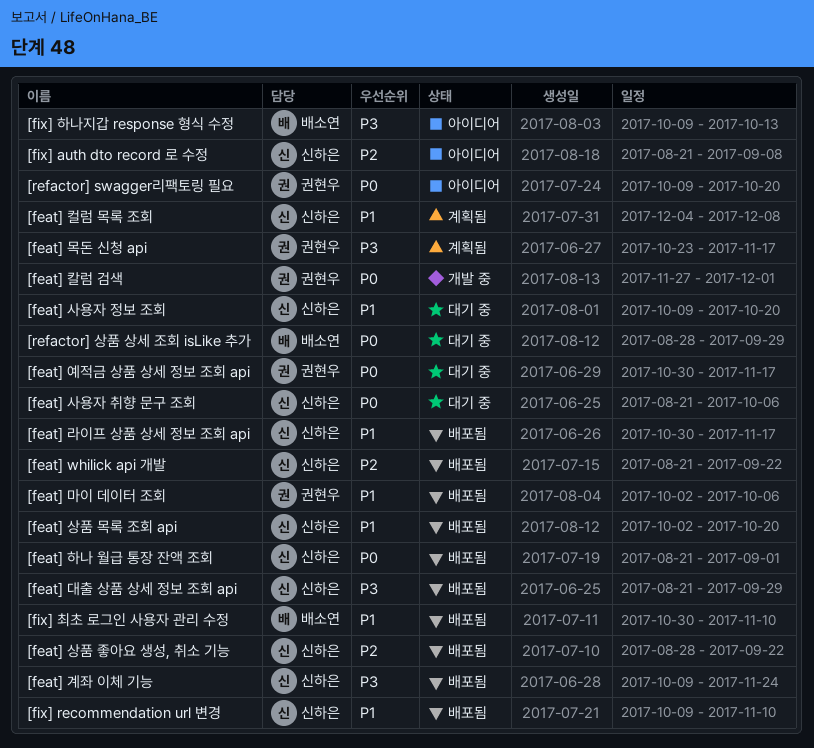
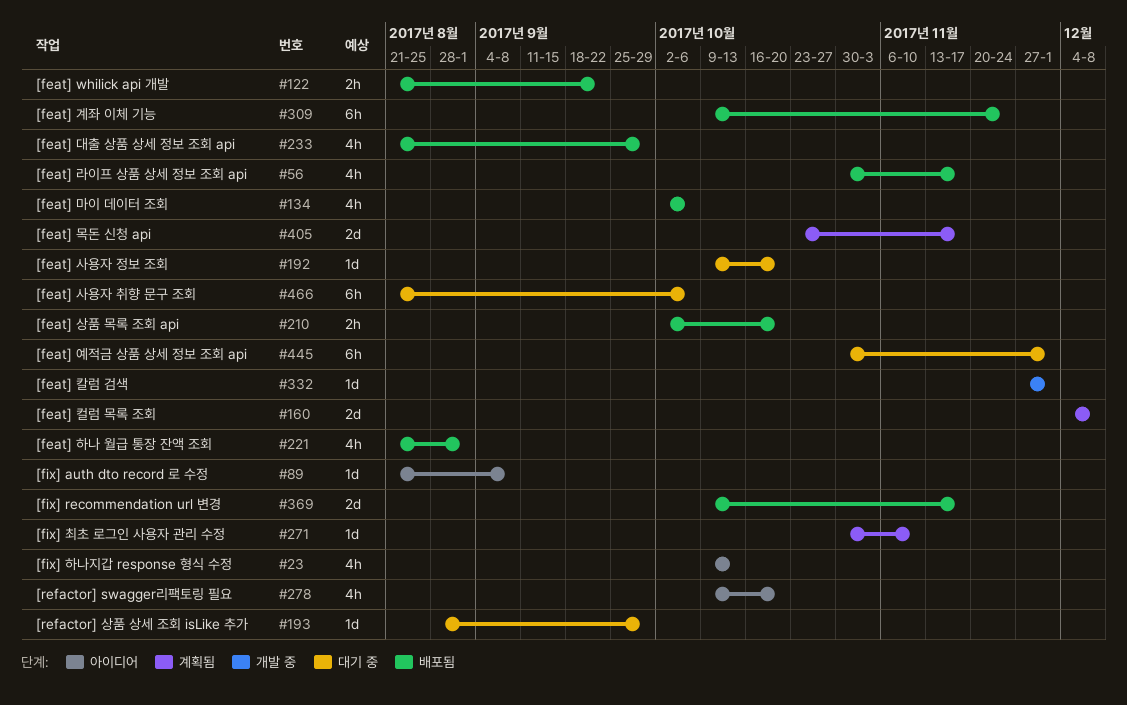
[feat] 상품 좋아요 생성, 취소 기능: present -> none
[feat] 예적금 상품 상세 정보 조회 api, due: Nov 17 -> Dec 1
[fix] recommendation url 변경, due: Nov 10 -> Nov 17
[fix] 최초 로그인 사용자 관리 수정, status: 배포됨 -> 계획됨

